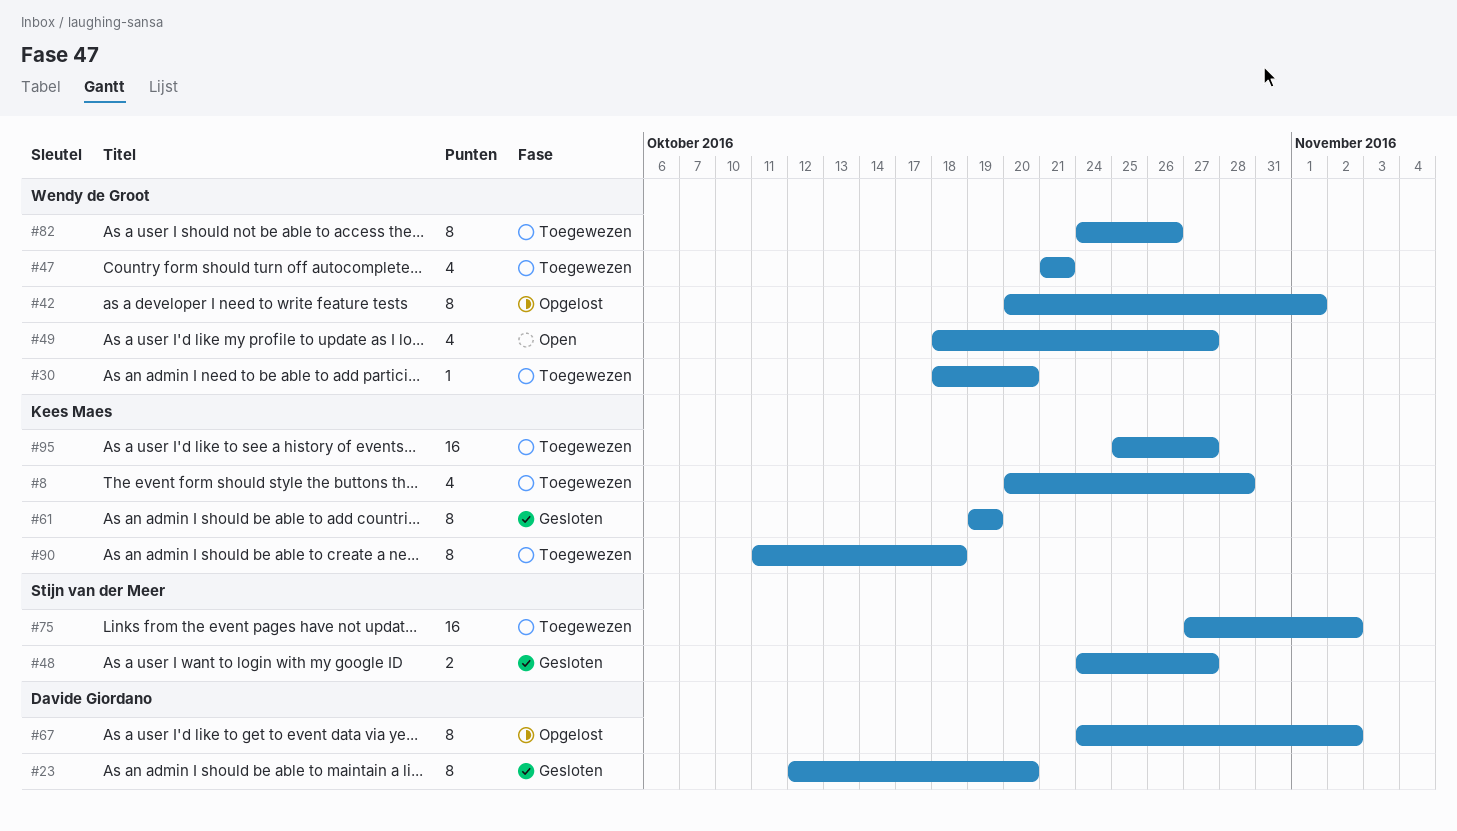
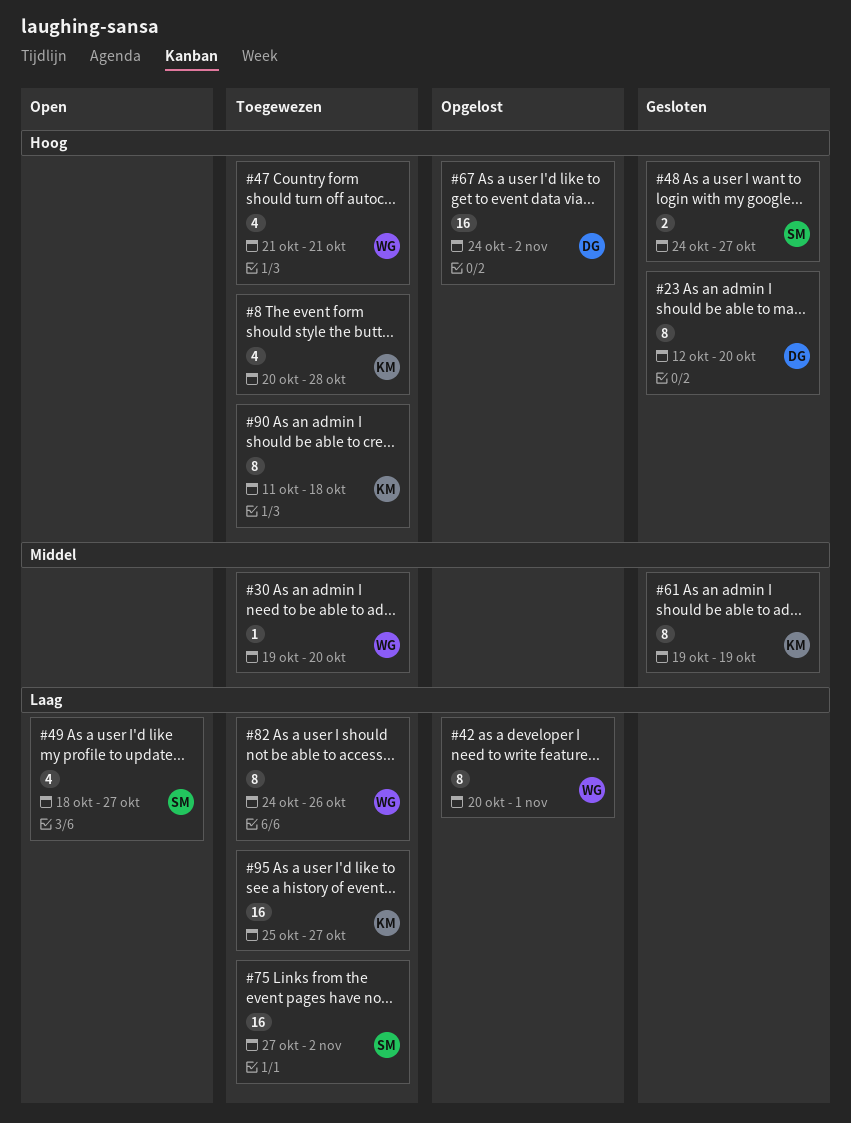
#30, start: Oct 18 -> Oct 19
#49, owner: Wendy de Groot -> Stijn van der Meer
#67, estimate: 8 -> 16

